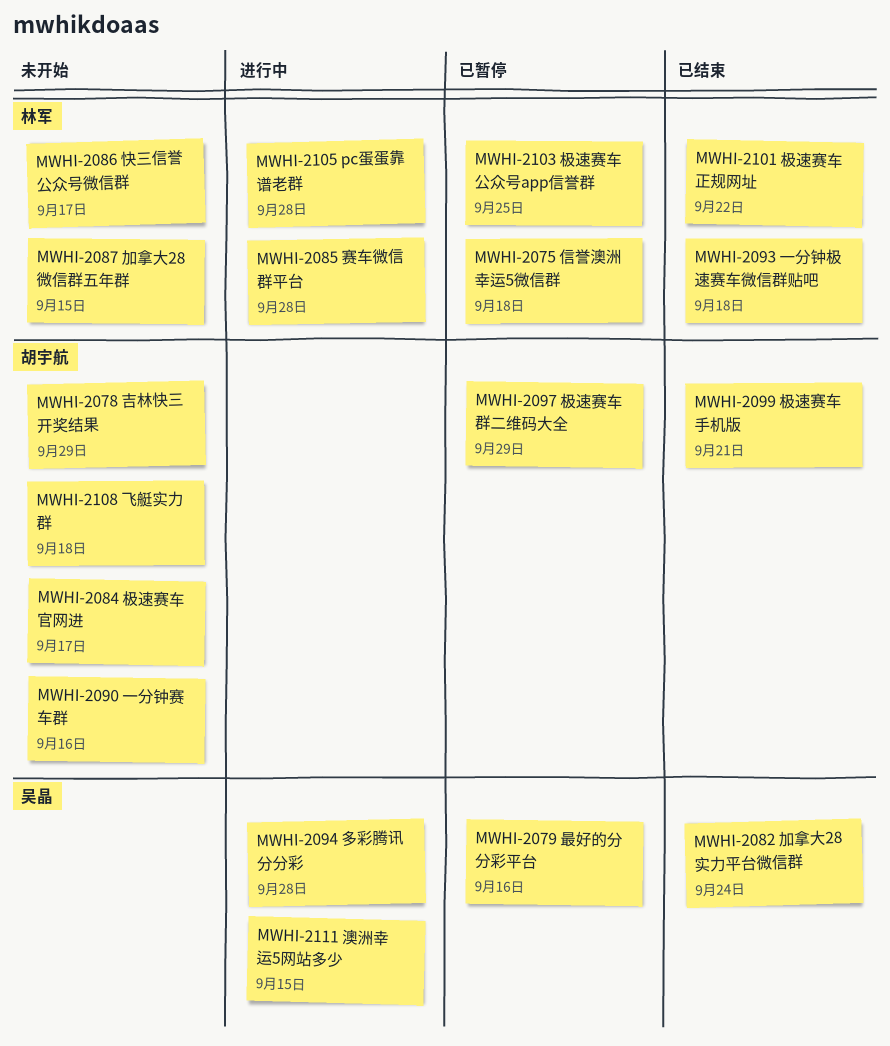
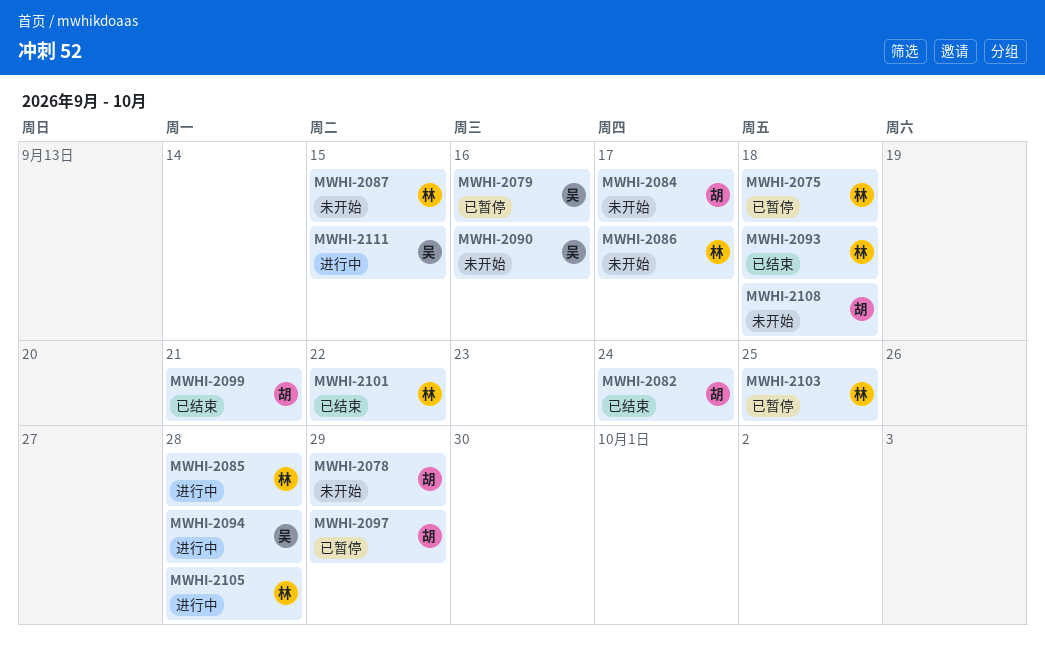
MWHI-2082, owner: 吴晶 -> 胡宇航
MWHI-2090, owner: 胡宇航 -> 吴晶

